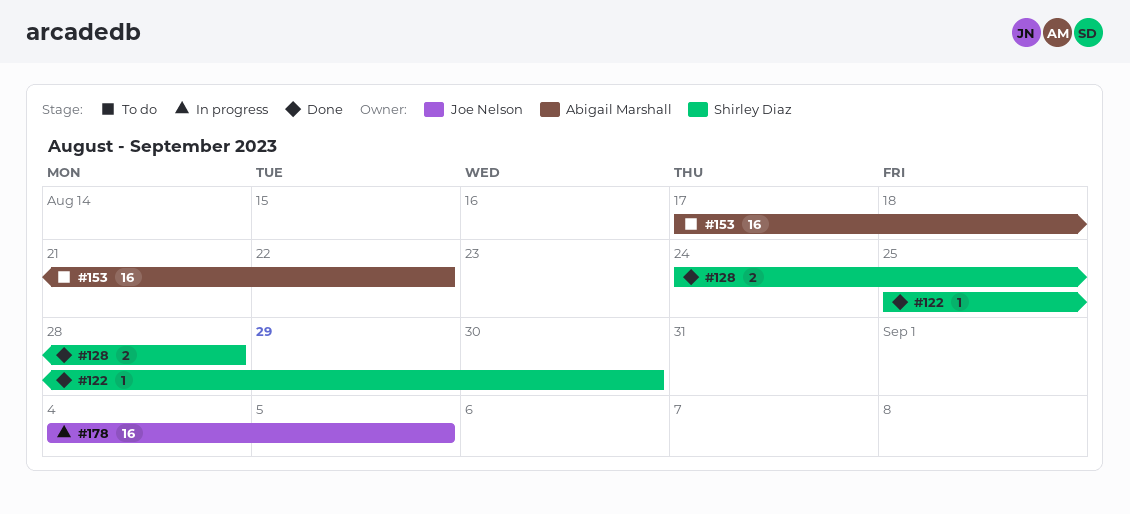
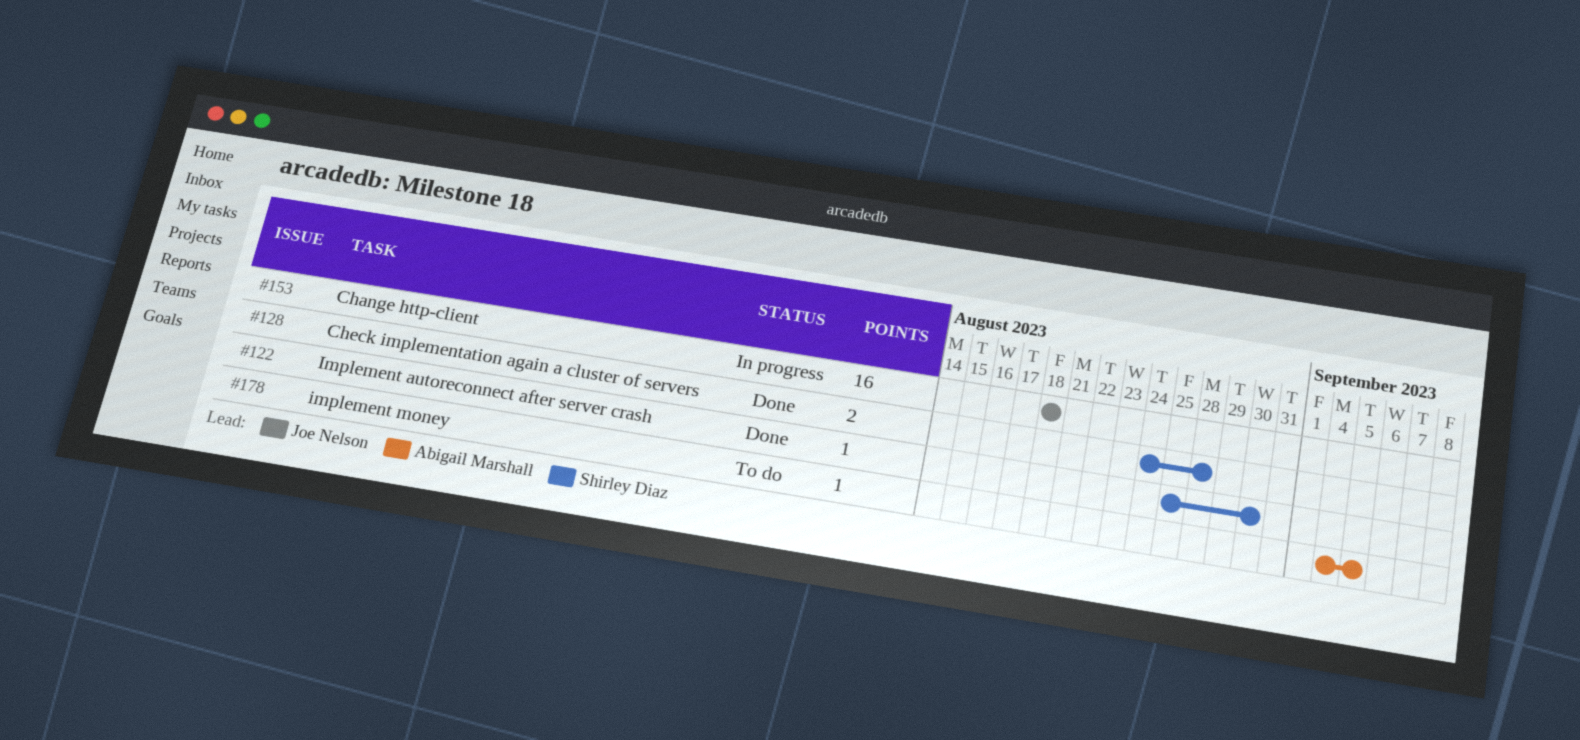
#153, status: To do -> In progress
#153, owner: Abigail Marshall -> Joe Nelson
#153, start: Aug 17 -> Aug 18
#153, due: Aug 22 -> Aug 18
#178, status: In progress -> To do
#178, owner: Joe Nelson -> Abigail Marshall
#178, estimate: 16 -> 1

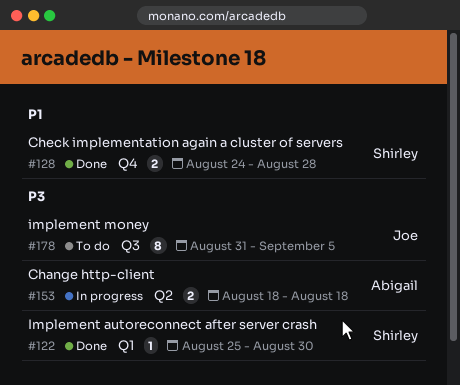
#153, owner: Joe Nelson -> Abigail Marshall
#153, estimate: 16 -> 2
#178, owner: Abigail Marshall -> Joe Nelson
#178, estimate: 1 -> 8
#178, start: Sep 4 -> Aug 31

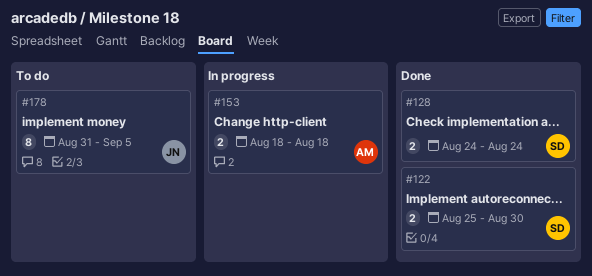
#122, estimate: 1 -> 2
#128, due: Aug 28 -> Aug 24

